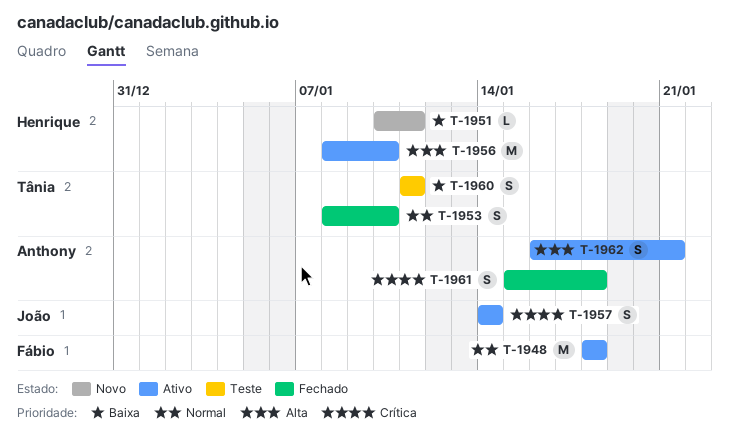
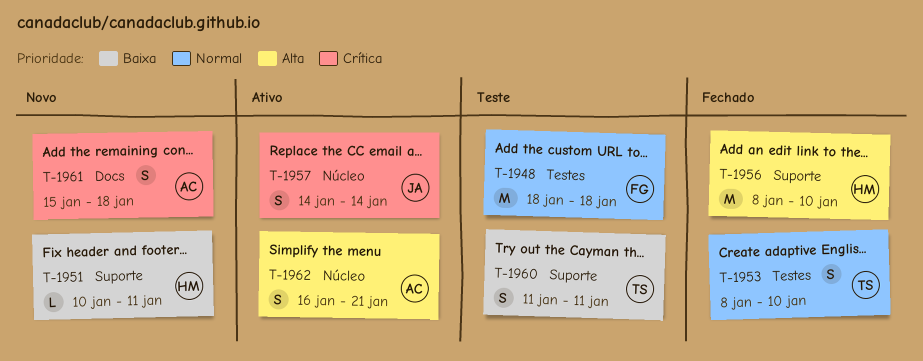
T-1948, status: Ativo -> Teste
T-1956, status: Ativo -> Fechado
T-1961, status: Fechado -> Novo

